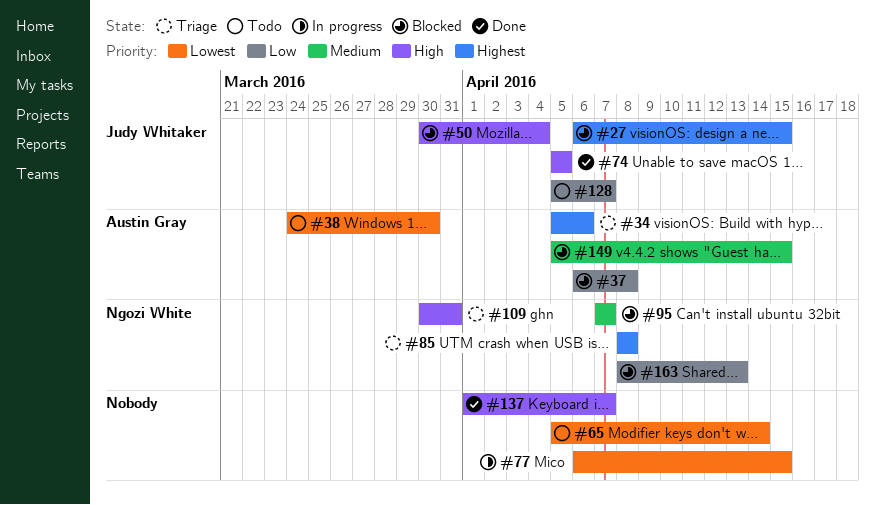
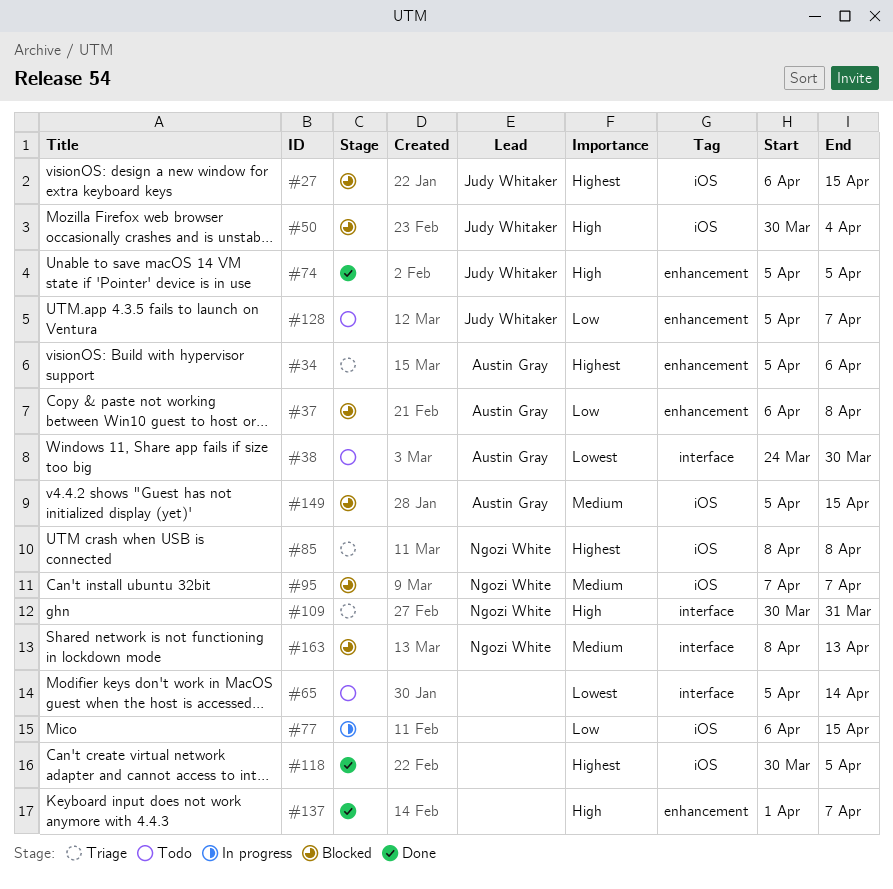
#77, priority: Lowest -> Low
#118: none -> present
#163, priority: Low -> Medium

